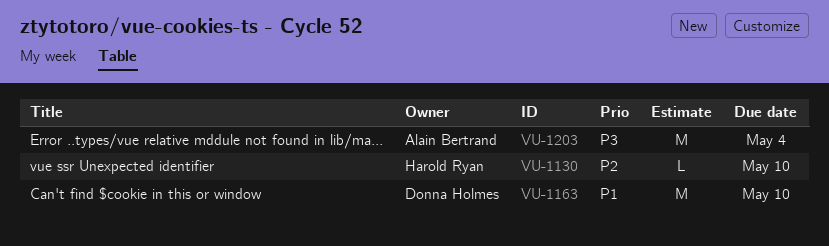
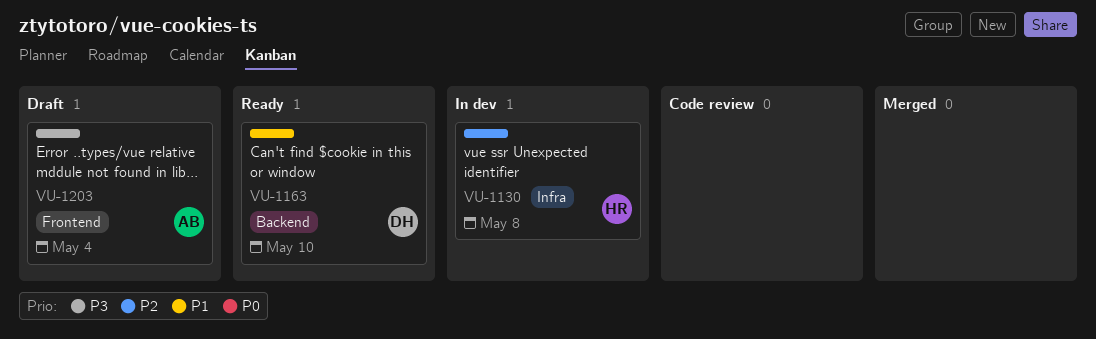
VU-1130, due: May 10 -> May 8

